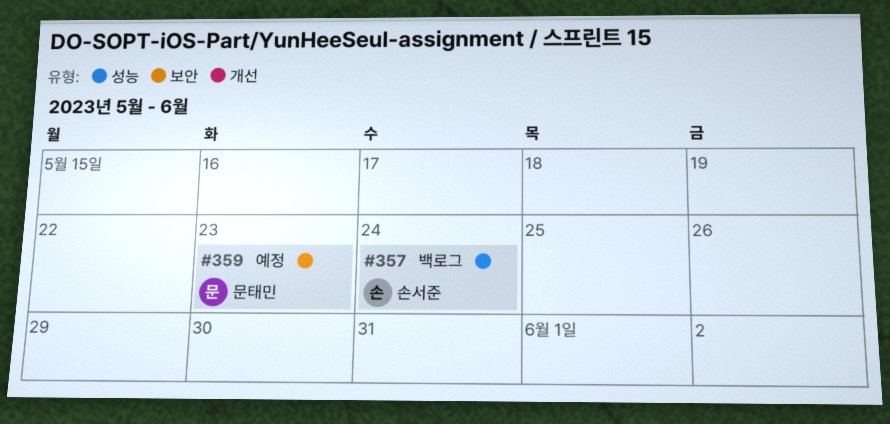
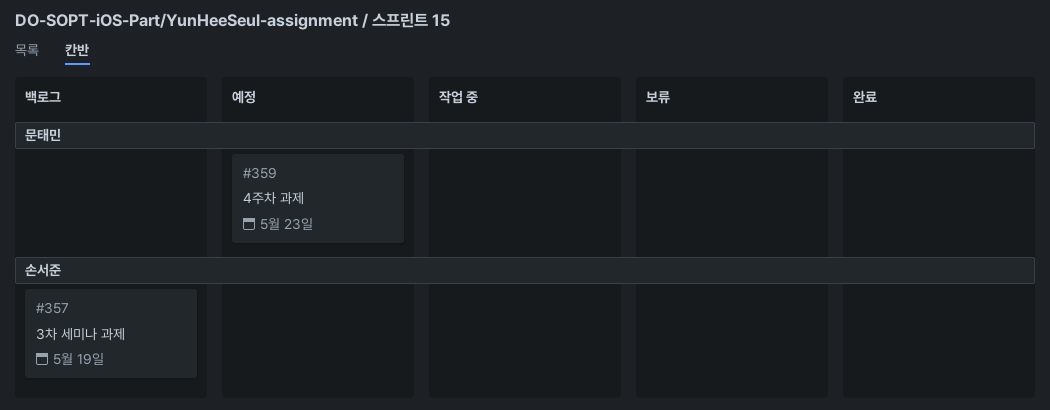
#357, due: May 24 -> May 19

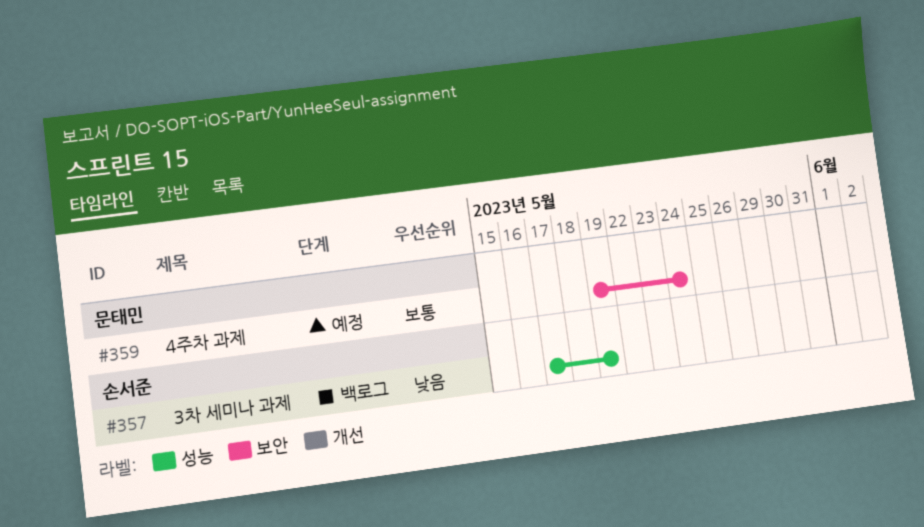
#359, due: May 23 -> May 24

